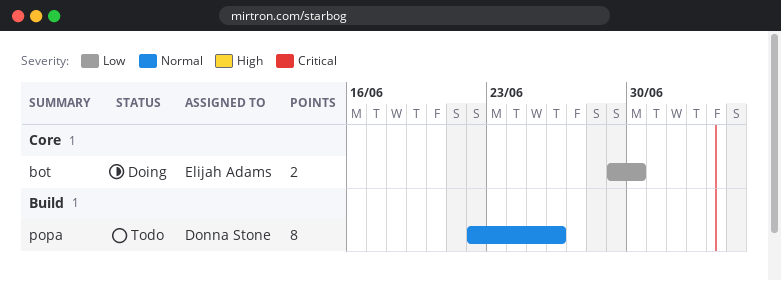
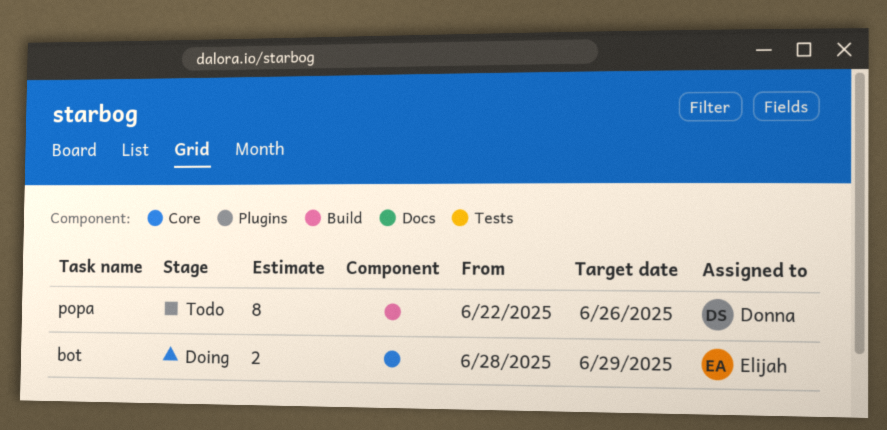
bot, start: Jun 29 -> Jun 28
bot, due: Jun 30 -> Jun 29

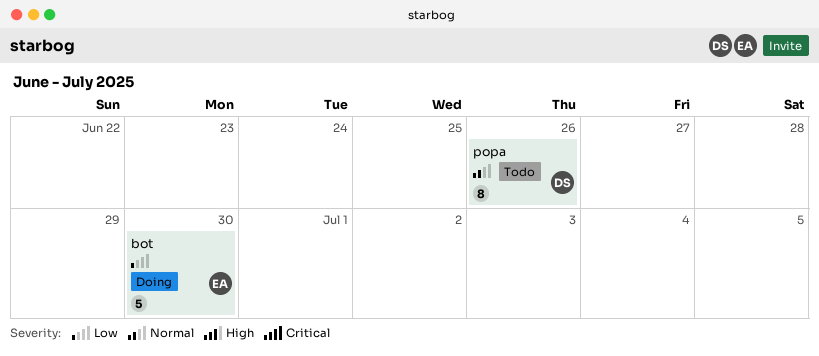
bot, estimate: 2 -> 5
bot, due: Jun 29 -> Jun 30

